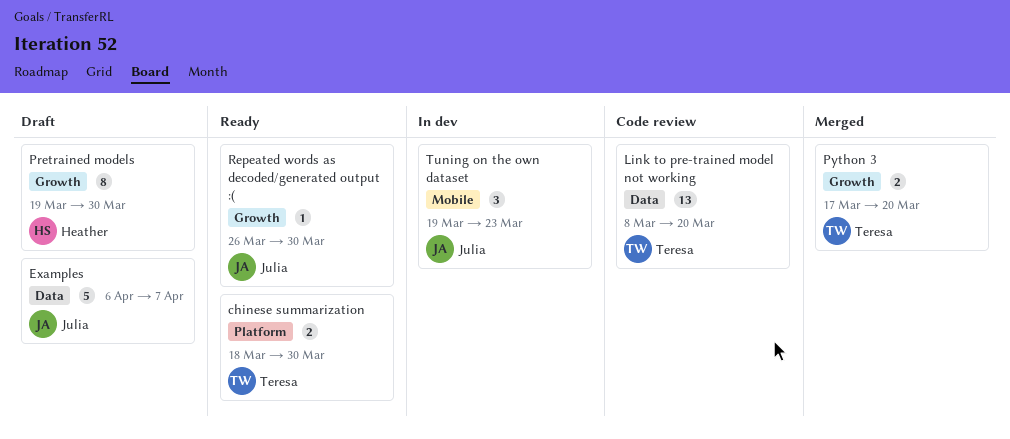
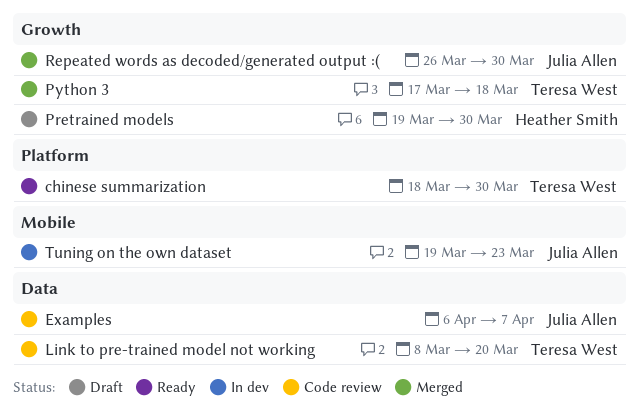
Examples, status: Draft -> Code review
Python 3, due: Mar 20 -> Mar 18
Repeated words as decoded/generated output :(, status: Ready -> Merged

